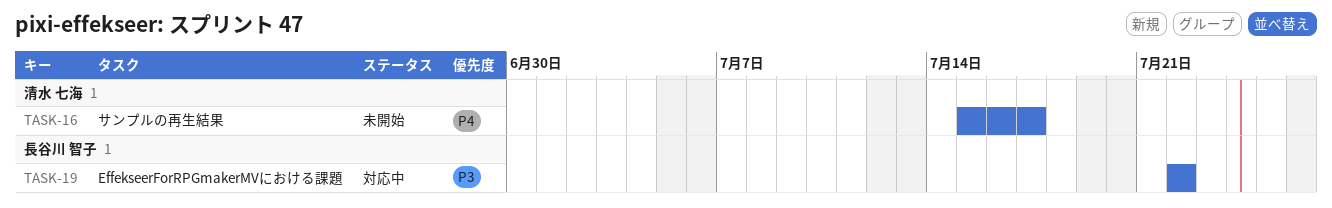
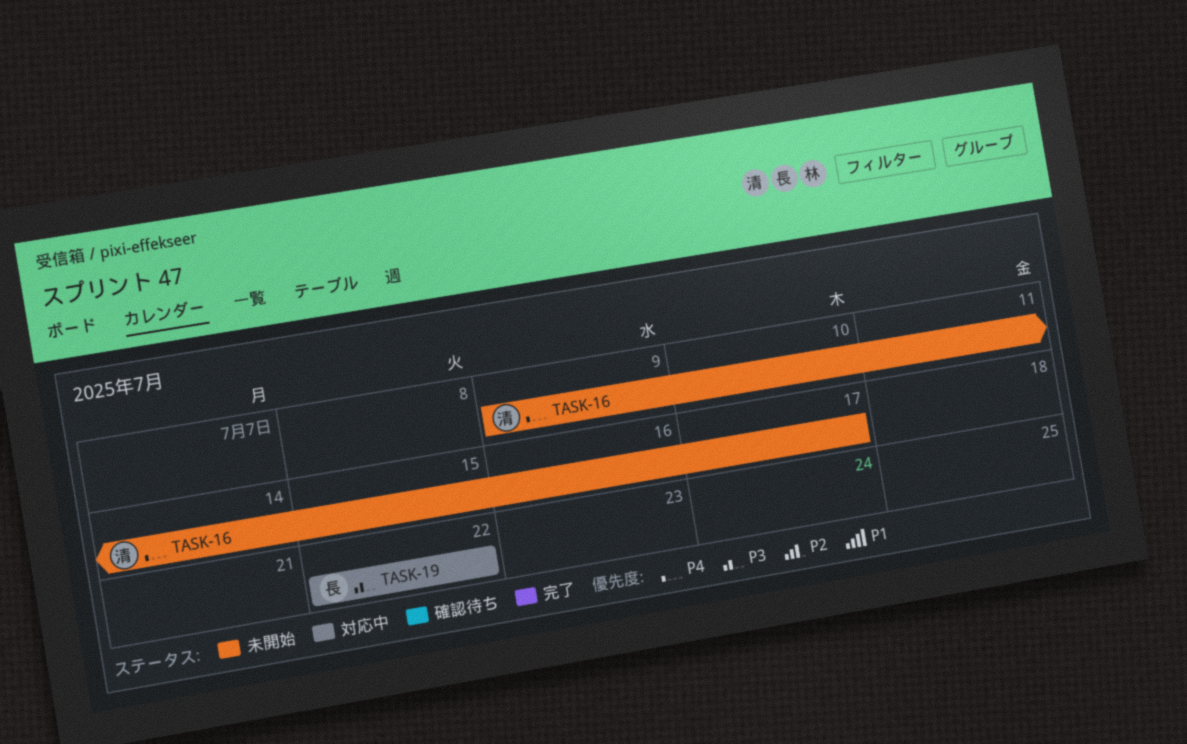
TASK-16, start: Jul 15 -> Jul 9

